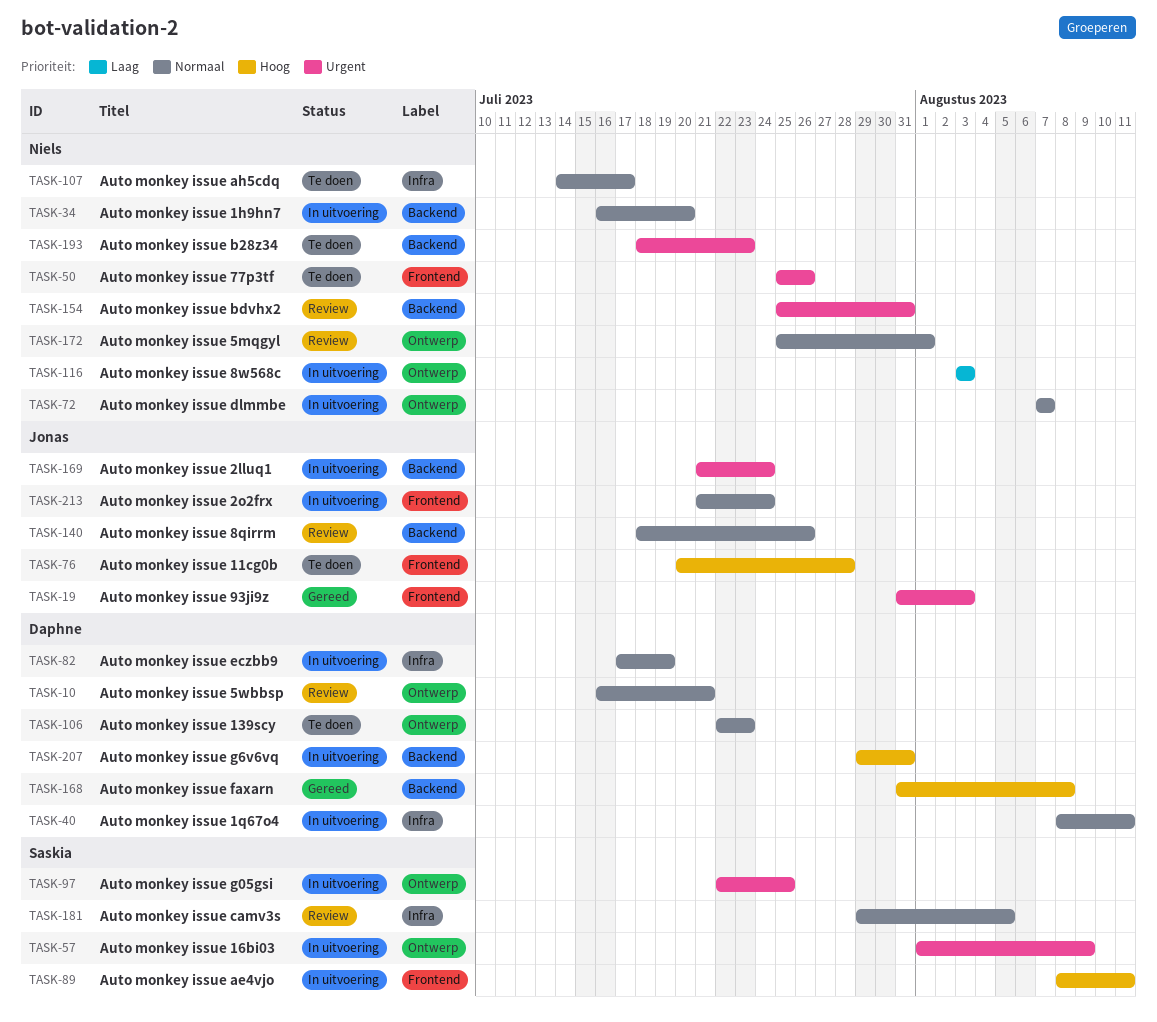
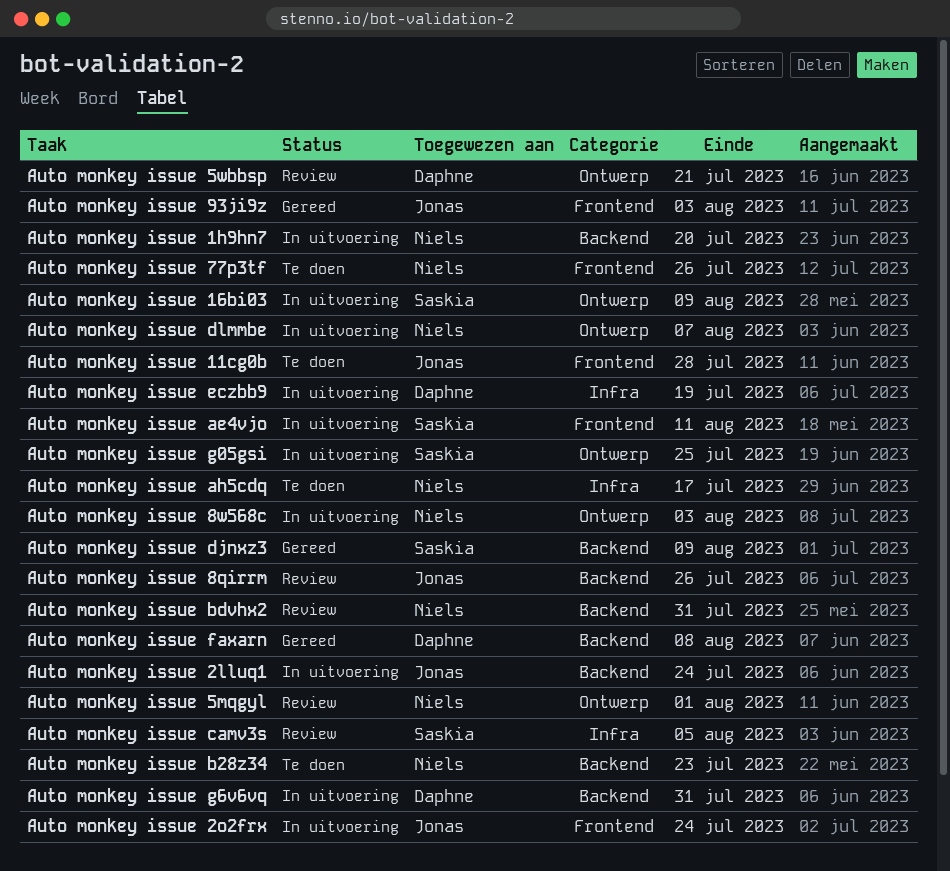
Auto monkey issue 139scy: present -> none
Auto monkey issue 1q67o4: present -> none
Auto monkey issue djnxz3: none -> present

